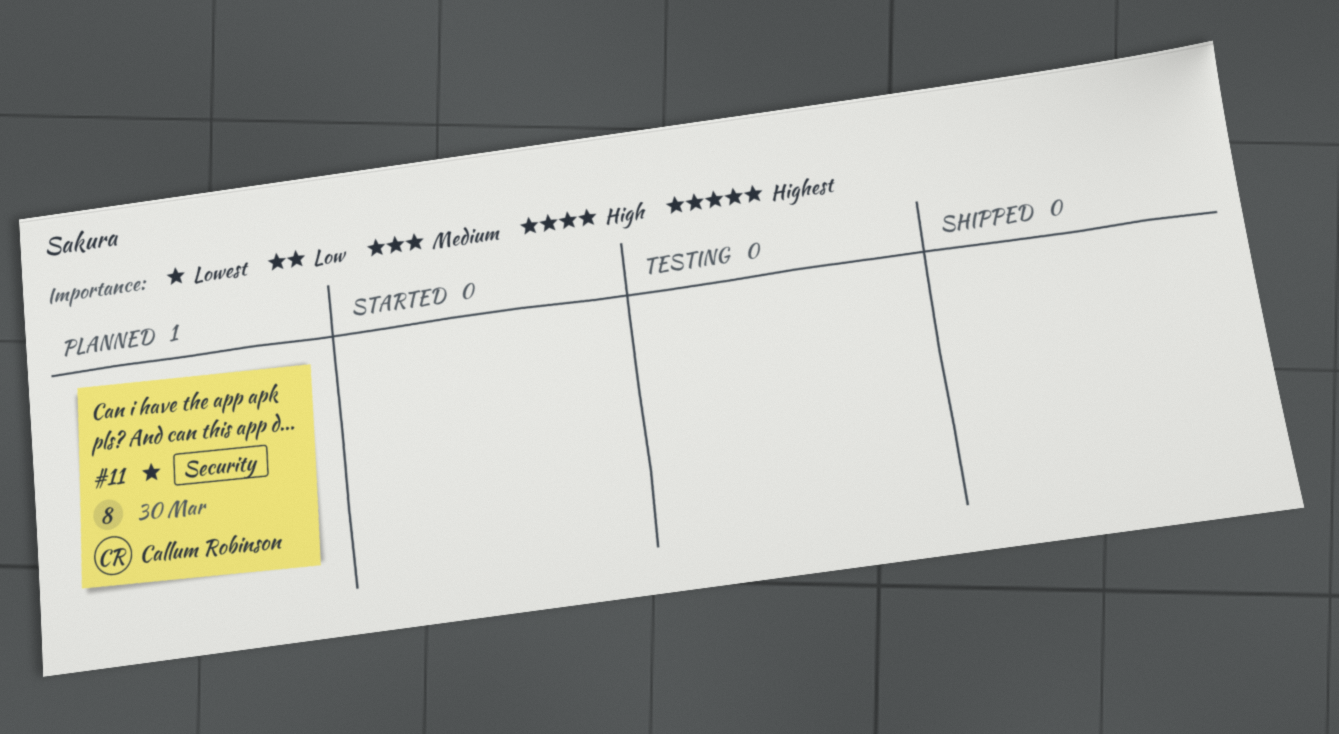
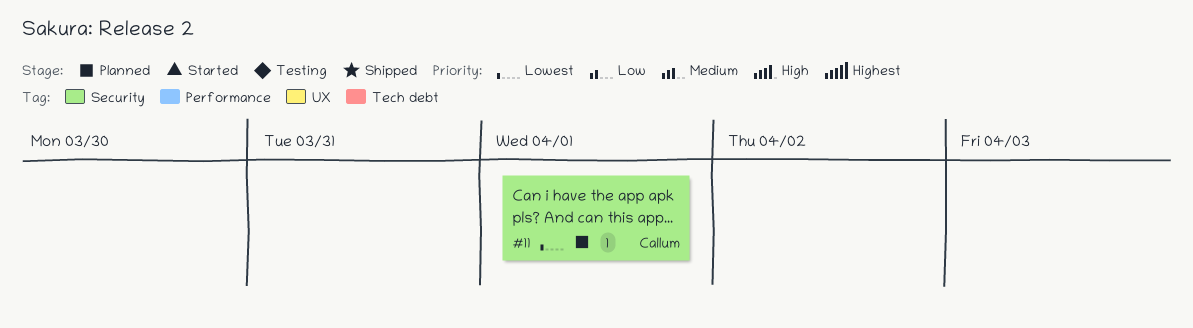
#11, estimate: 8 -> 1
#11, due: Mar 30 -> Apr 1

